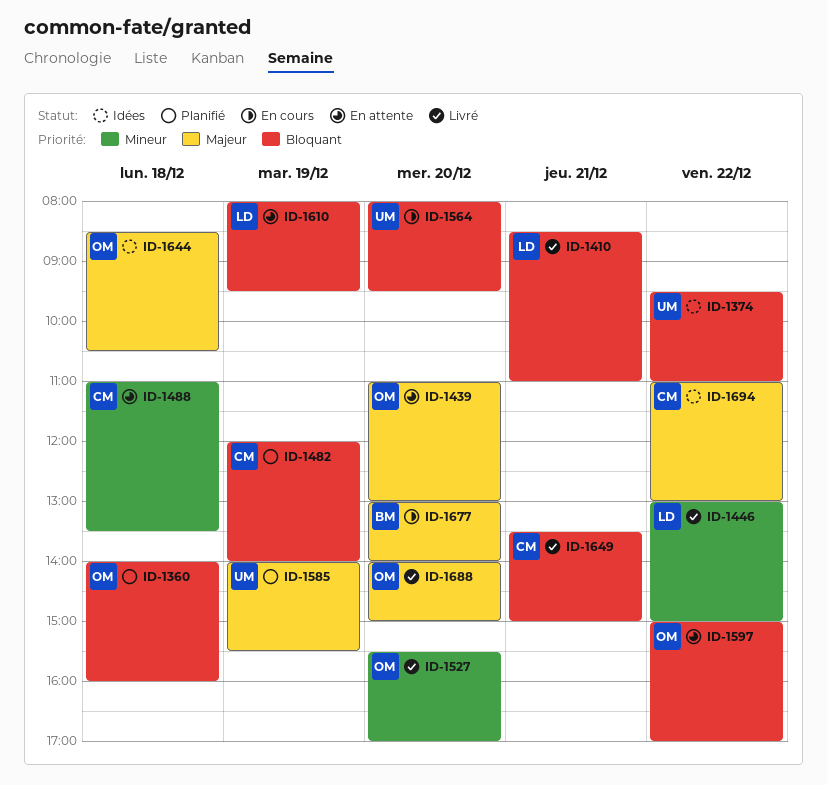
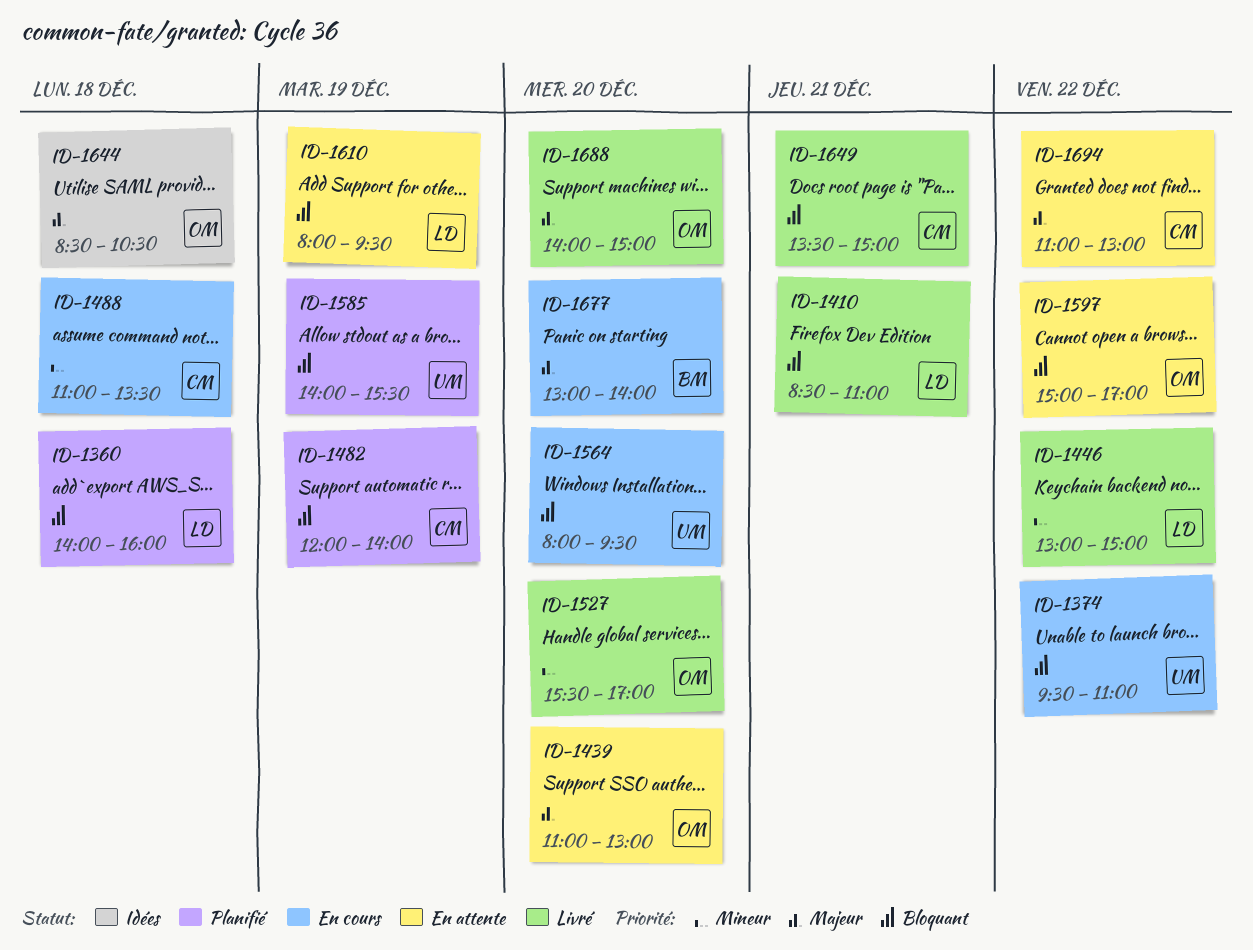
ID-1360, owner: OM -> LD
ID-1374, status: Idées -> En cours
ID-1488, status: En attente -> En cours
ID-1585, priority: Majeur -> Bloquant
ID-1694, status: Idées -> En attente

